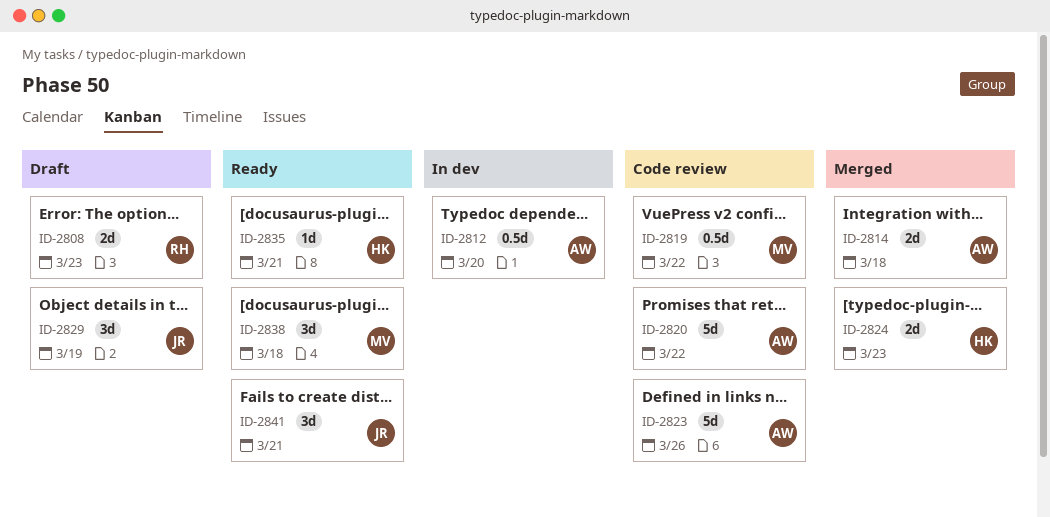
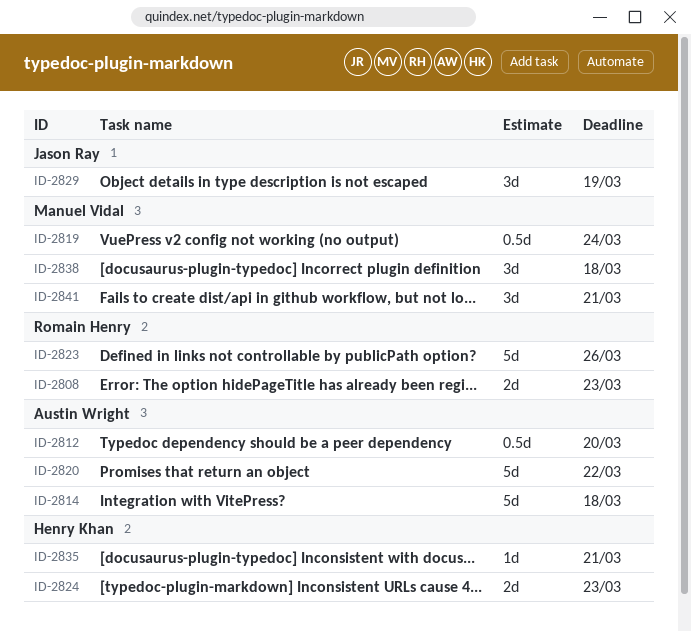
ID-2814, estimate: 2d -> 5d
ID-2819, due: Mar 22 -> Mar 24
ID-2823, owner: Austin Wright -> Romain Henry
ID-2841, owner: Jason Ray -> Manuel Vidal

